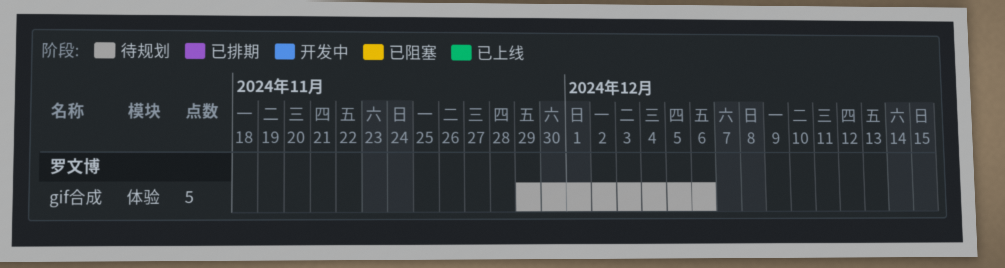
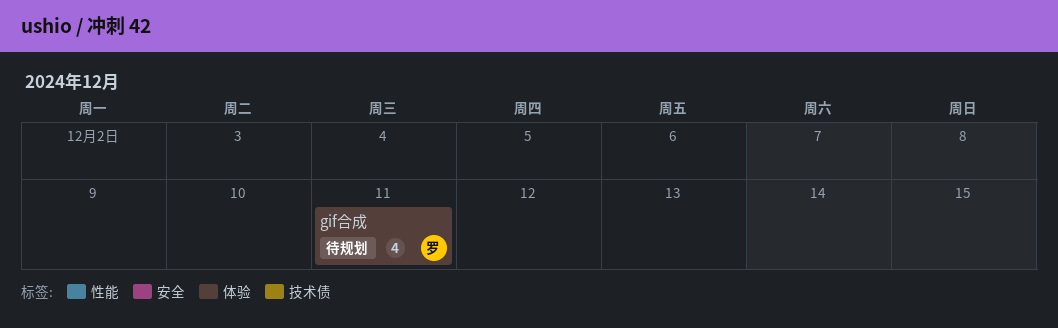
gif合成, estimate: 5 -> 4
gif合成, due: Dec 6 -> Dec 11

